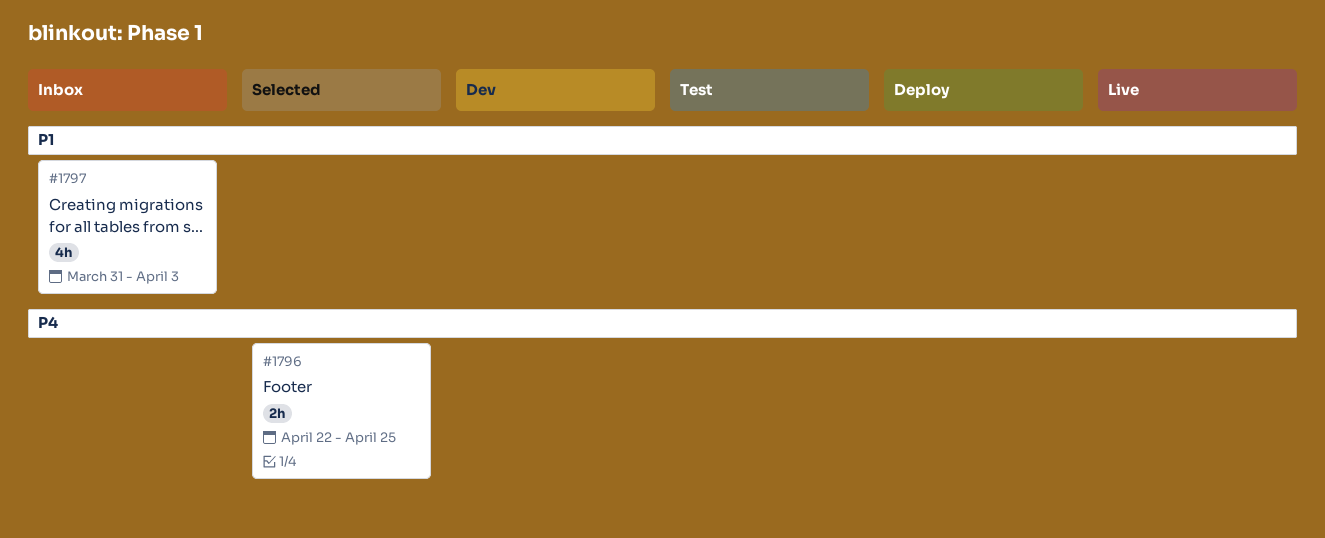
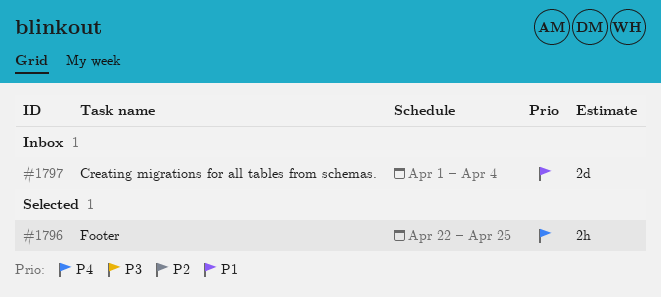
#1797, estimate: 4h -> 2d
#1797, start: Mar 31 -> Apr 1
#1797, due: Apr 3 -> Apr 4

